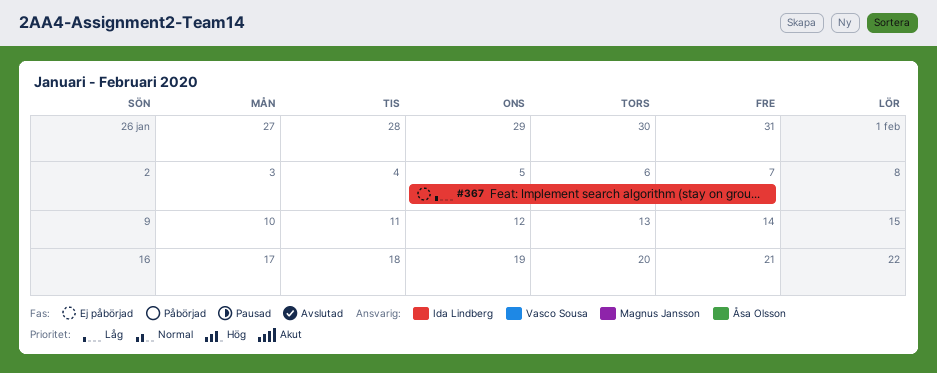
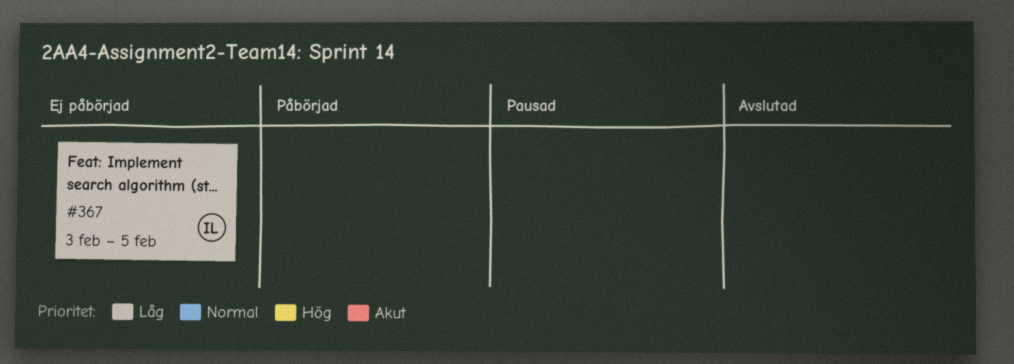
#367, start: Feb 5 -> Feb 3
#367, due: Feb 7 -> Feb 5

